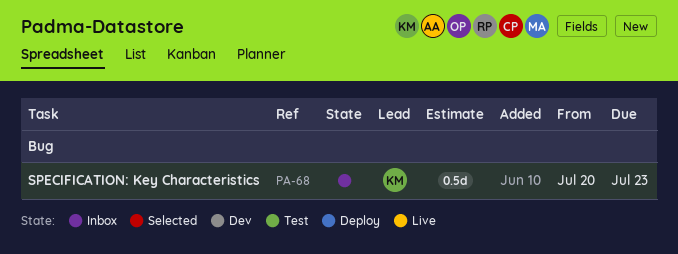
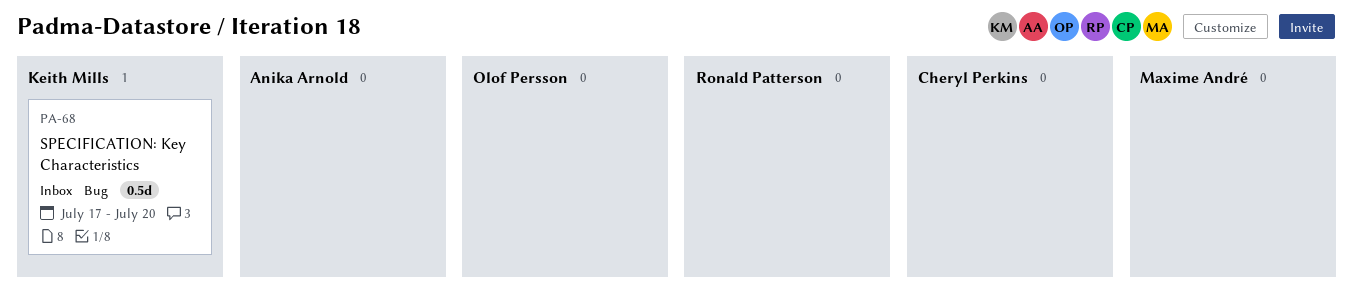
PA-68, start: Jul 20 -> Jul 17
PA-68, due: Jul 23 -> Jul 20

